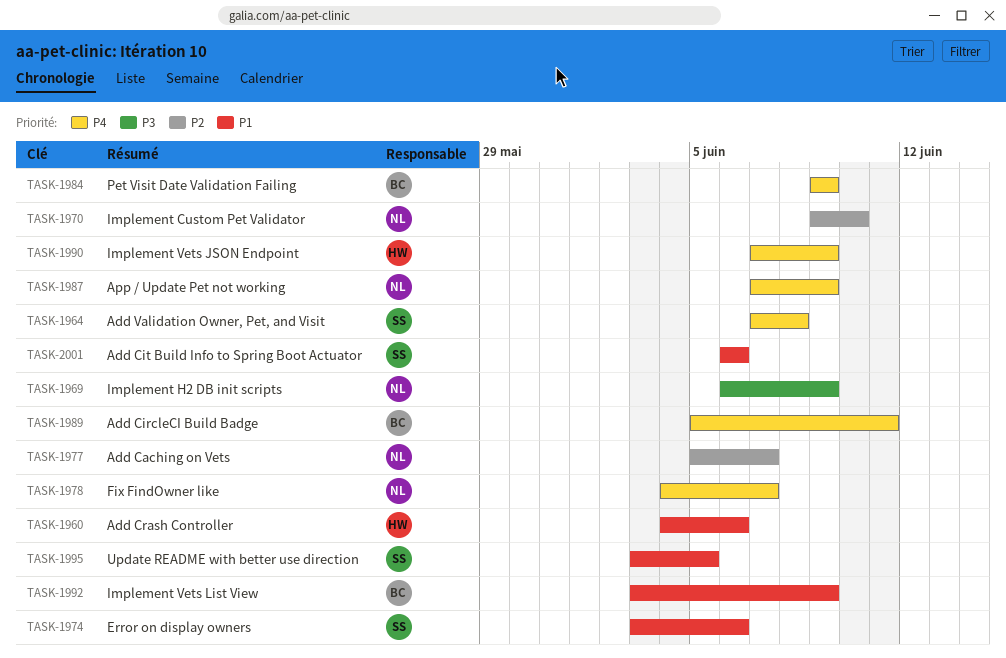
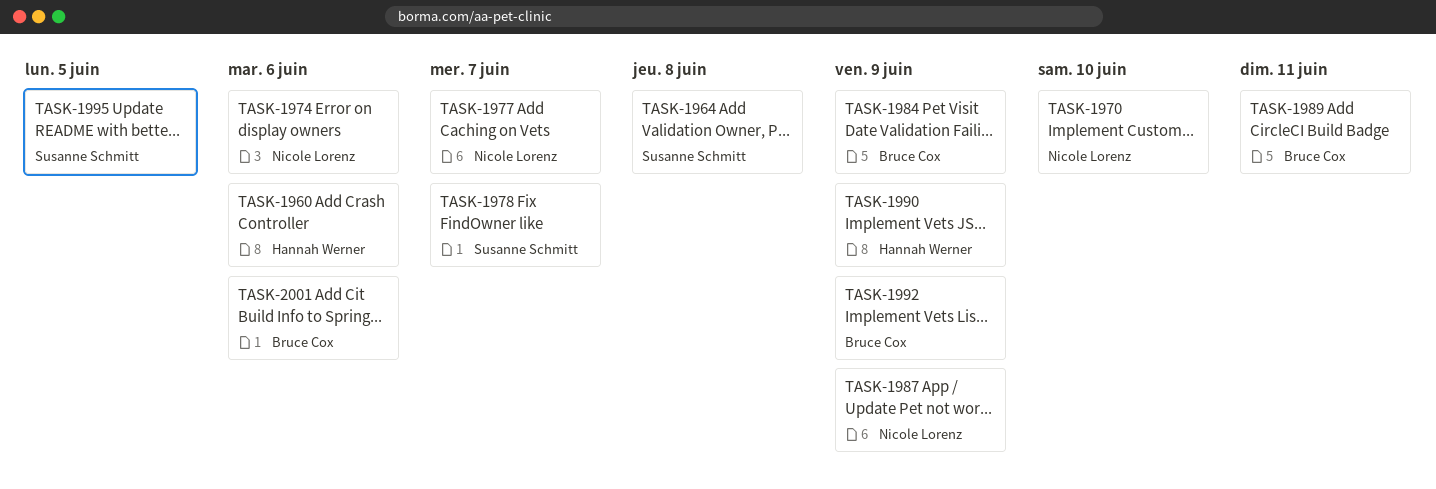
TASK-1969: present -> none
TASK-1974, owner: Susanne Schmitt -> Nicole Lorenz
TASK-1978, owner: Nicole Lorenz -> Susanne Schmitt
TASK-2001, owner: Susanne Schmitt -> Bruce Cox

